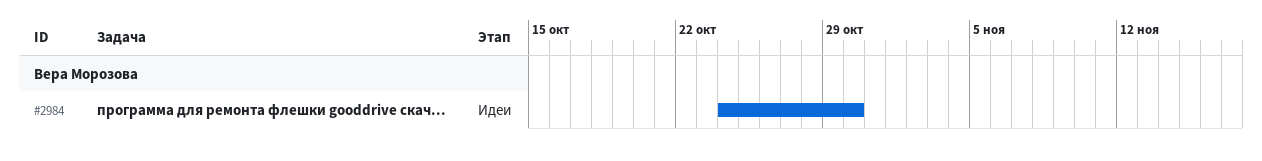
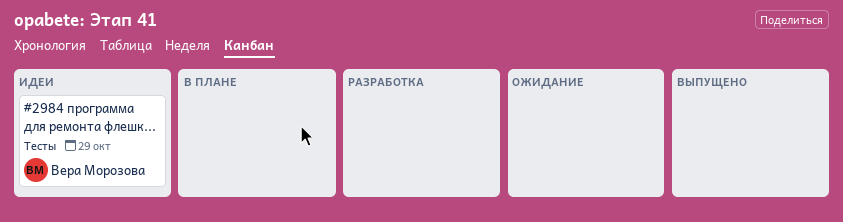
#2984, due: Oct 30 -> Oct 29

